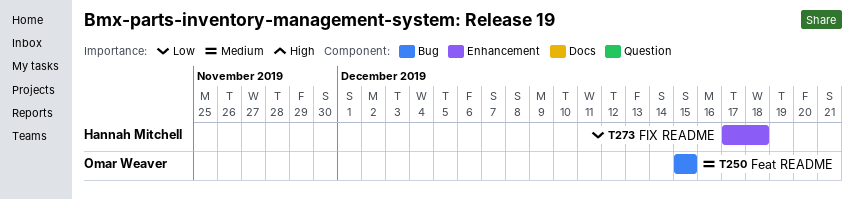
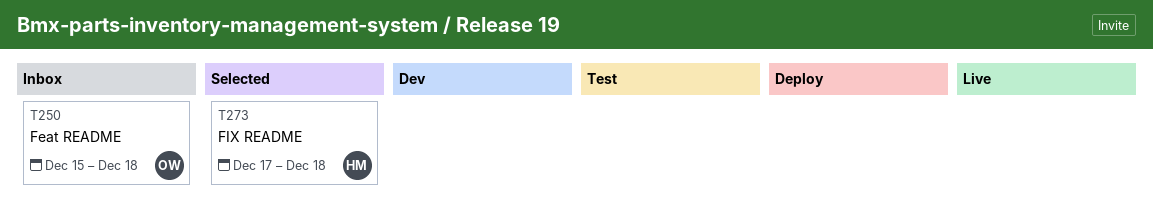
T250, due: Dec 15 -> Dec 18

